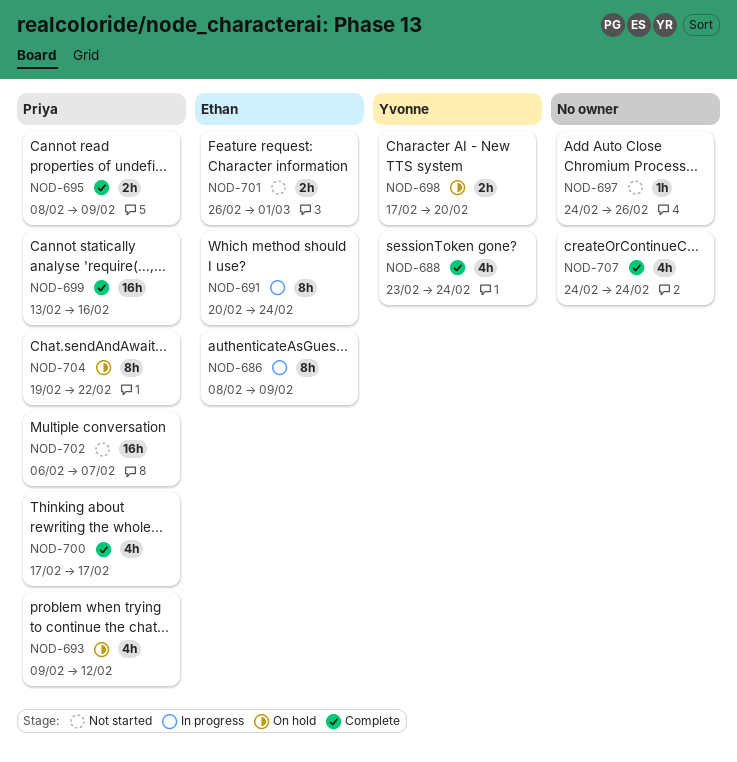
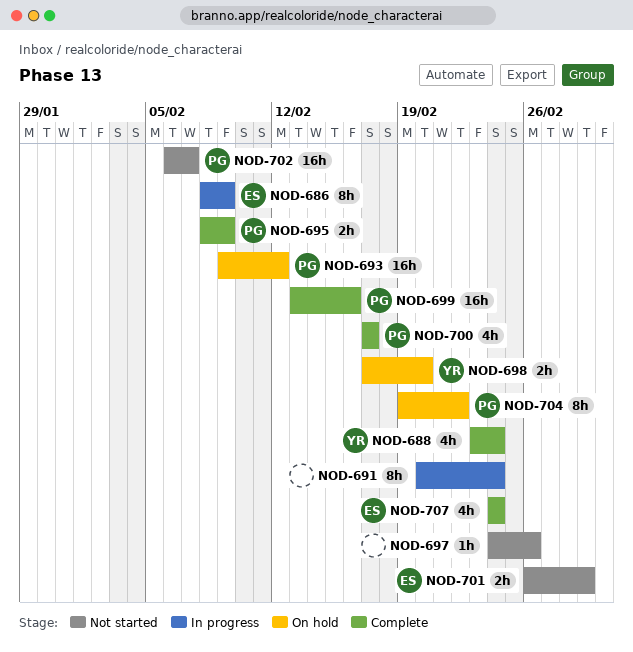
NOD-691, owner: Ethan -> none
NOD-693, estimate: 4h -> 16h
NOD-707, owner: none -> Ethan

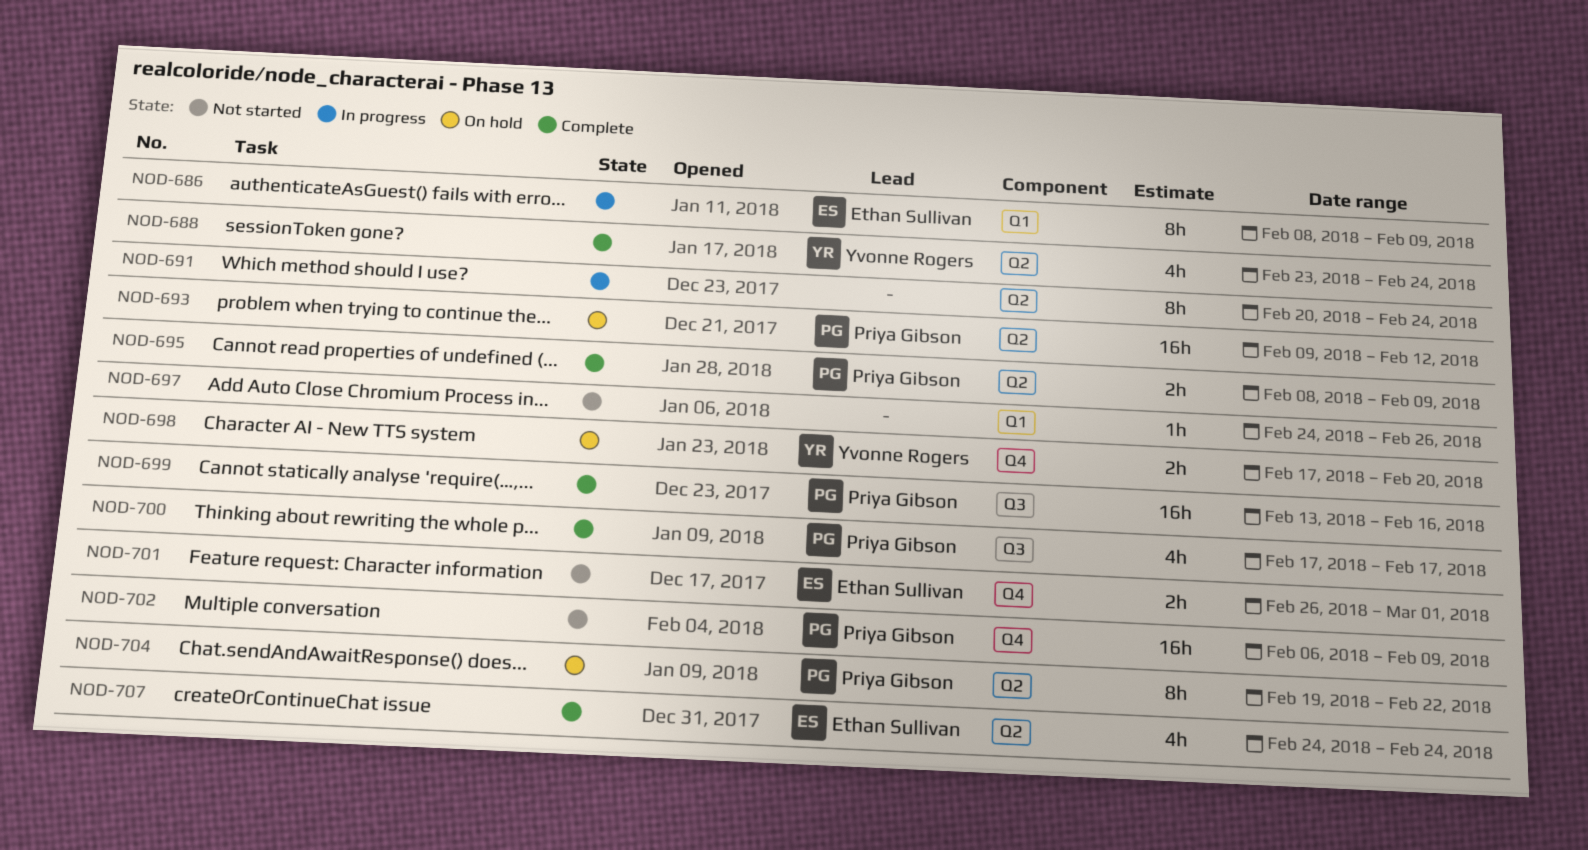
NOD-702, due: Feb 7 -> Feb 9

